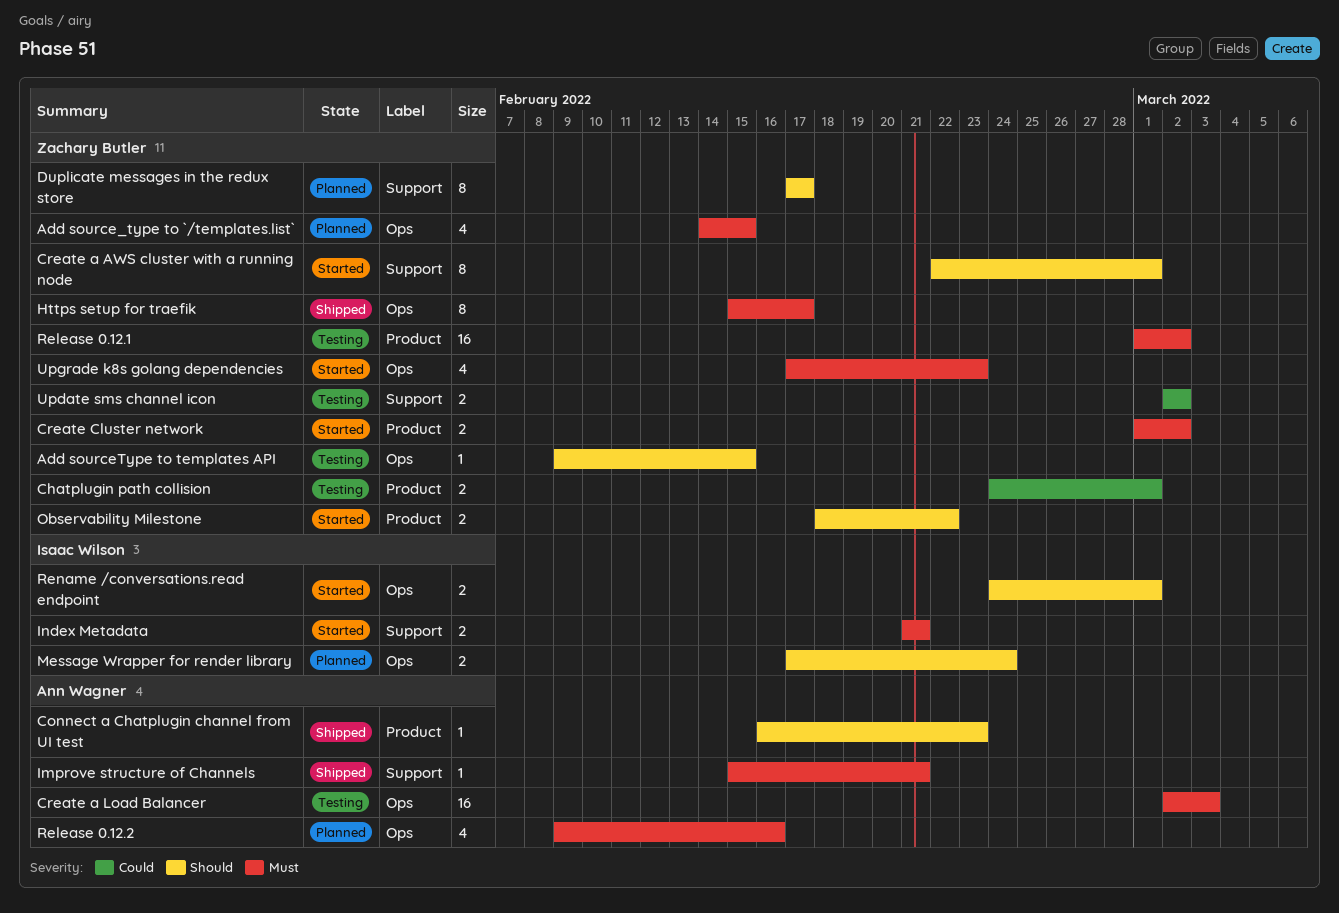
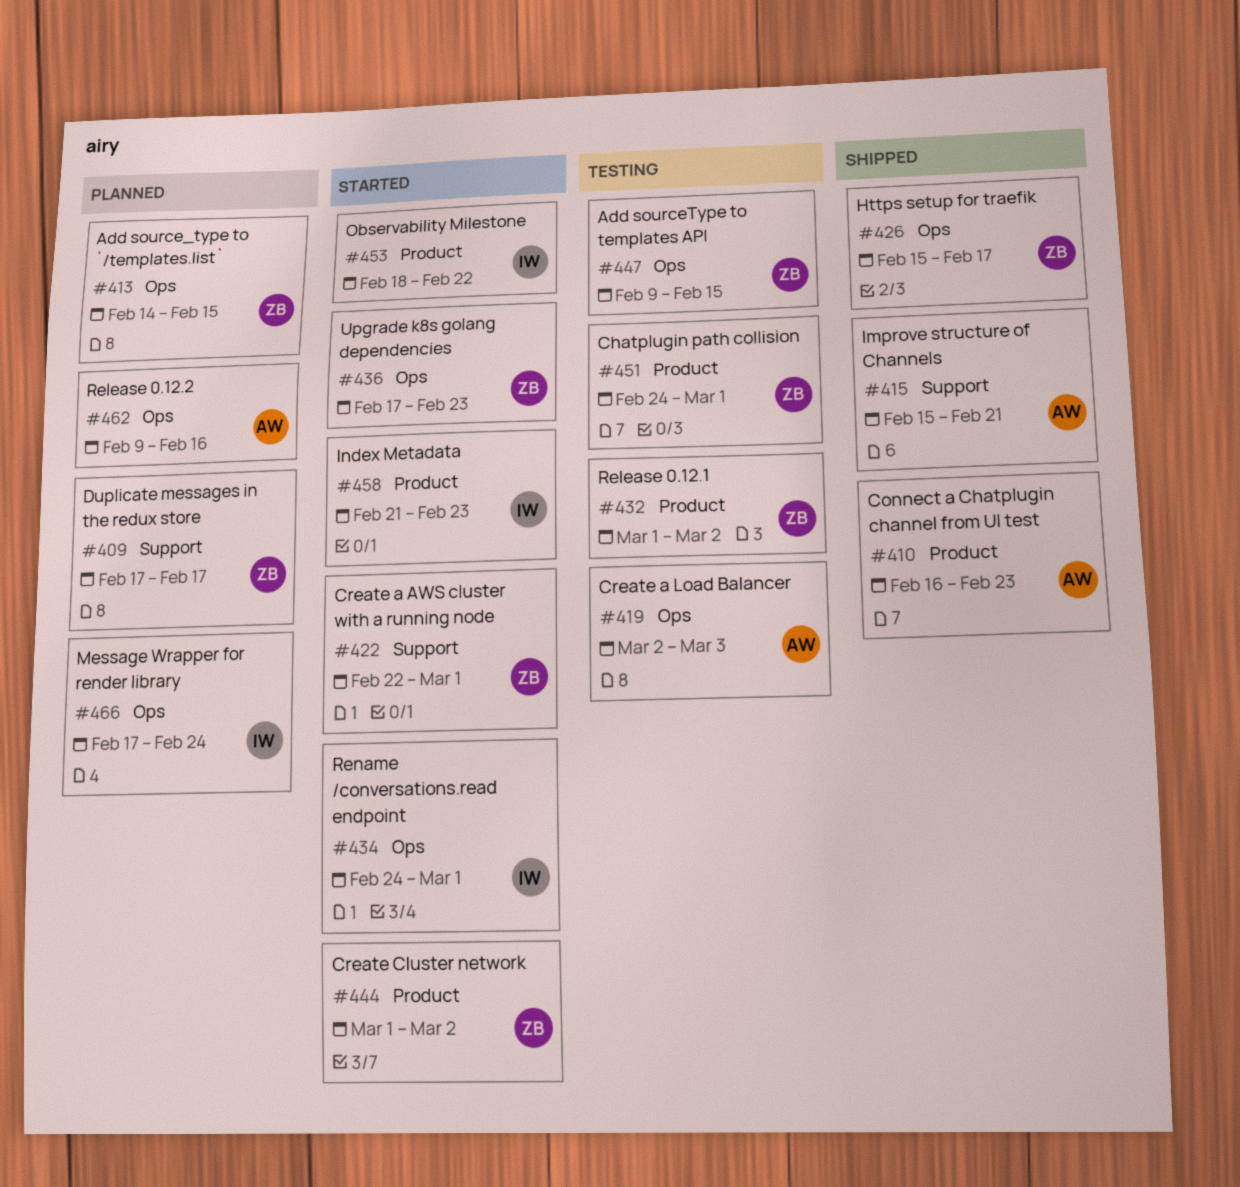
Index Metadata, label: Support -> Product
Index Metadata, due: Feb 21 -> Feb 23
Observability Milestone, owner: Zachary Butler -> Isaac Wilson
Update sms channel icon: present -> none

